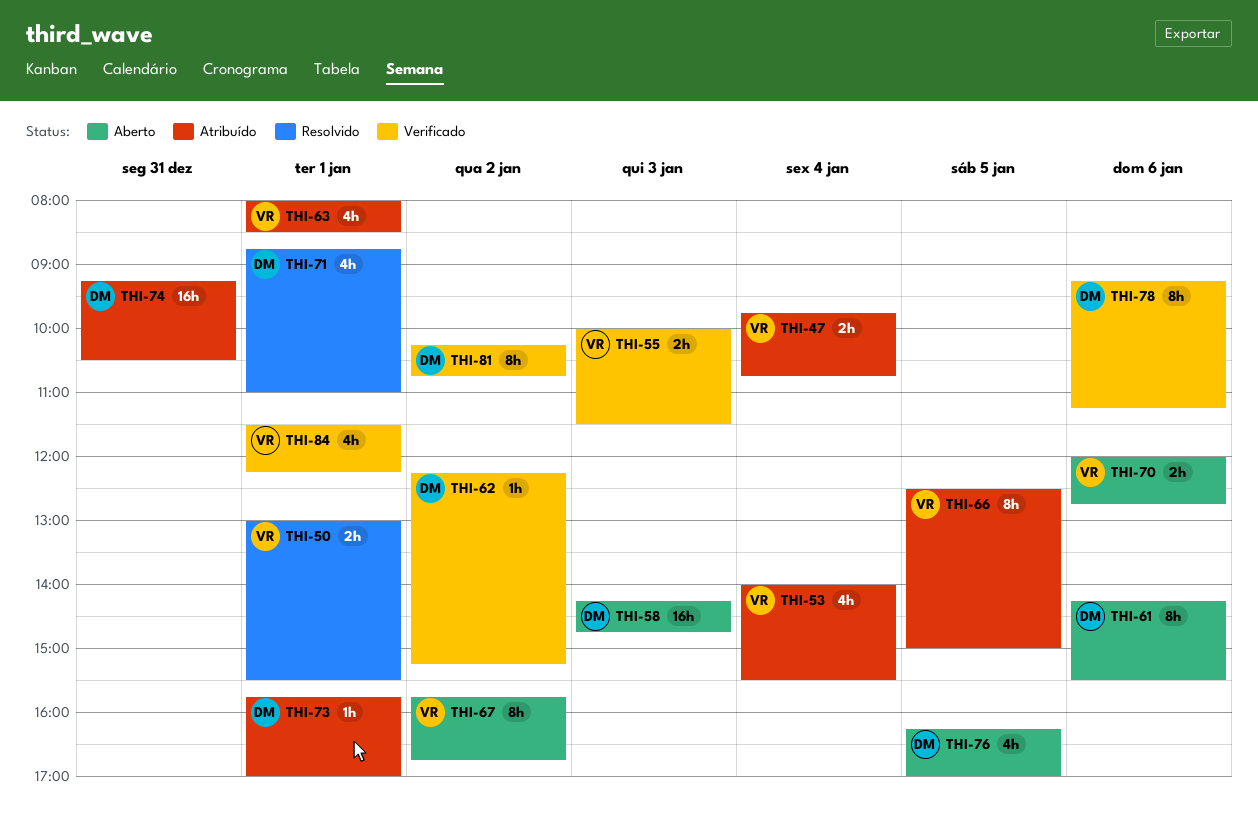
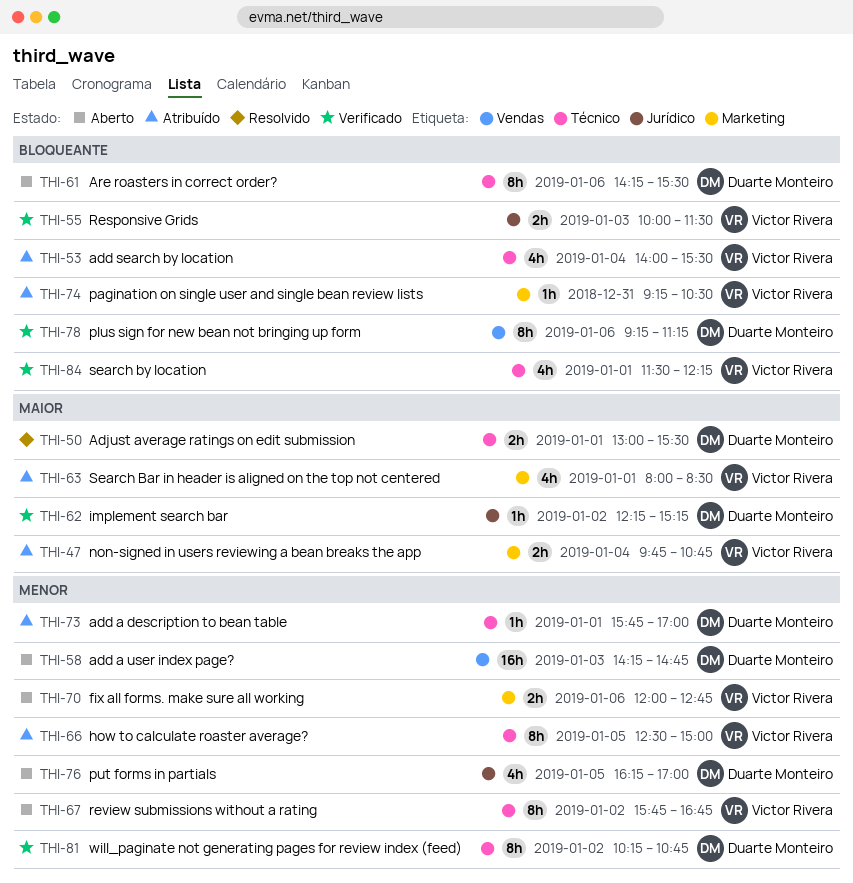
THI-50, owner: Victor Rivera -> Duarte Monteiro
THI-71: present -> none
THI-74, owner: Duarte Monteiro -> Victor Rivera
THI-74, estimate: 16h -> 1h

